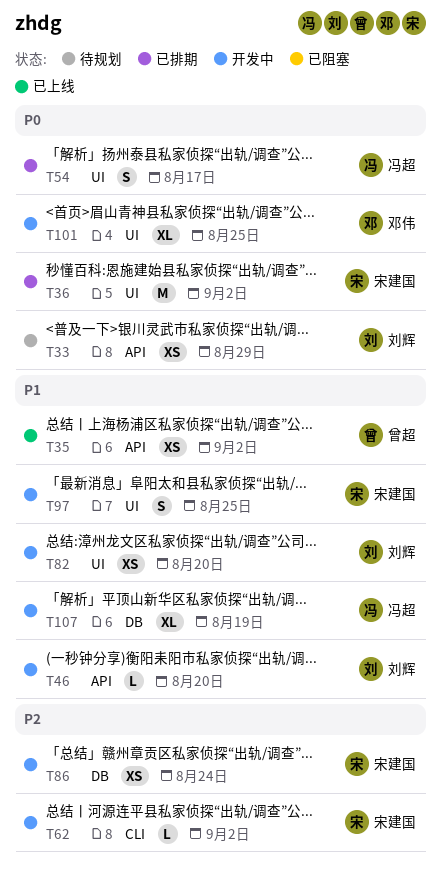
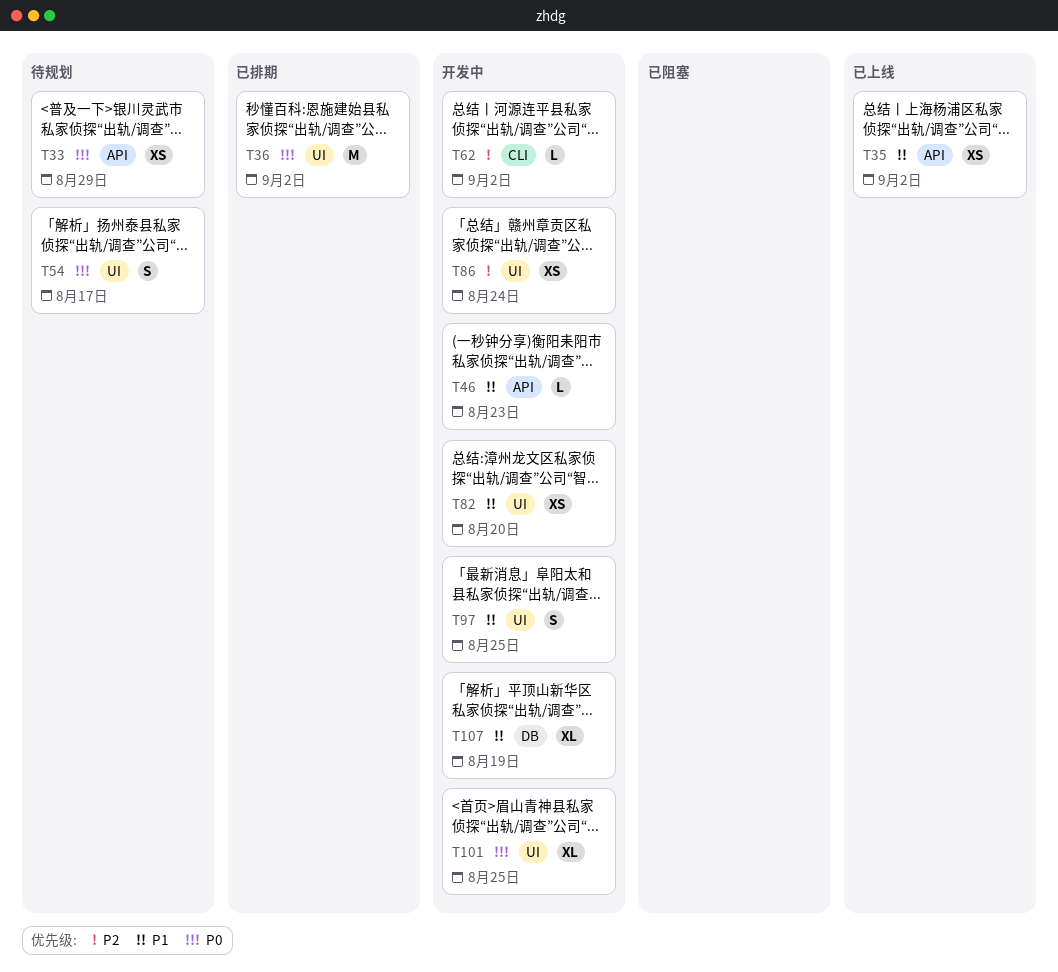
T46, due: Aug 20 -> Aug 23
T54, status: 已排期 -> 待规划
T86, label: DB -> UI

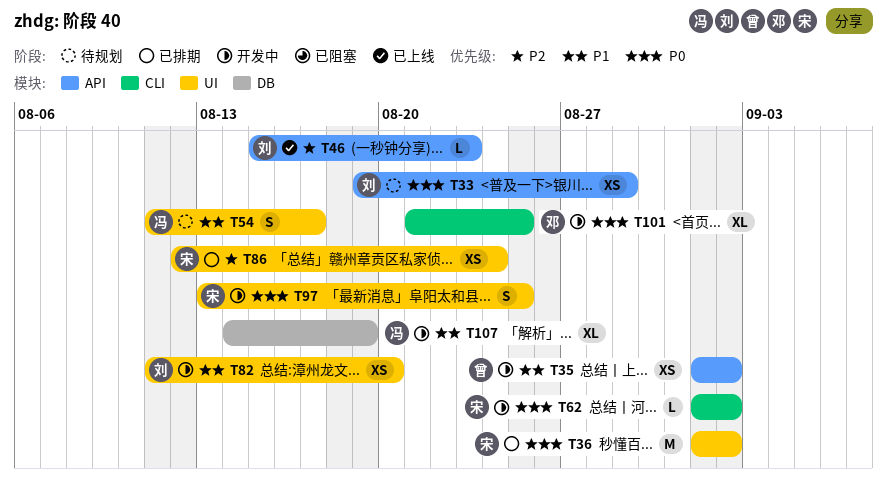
T35, status: 已上线 -> 开发中
T46, status: 开发中 -> 已上线
T46, priority: P1 -> P2
T54, priority: P0 -> P1
T62, priority: P2 -> P0
T86, status: 开发中 -> 已排期
T97, priority: P1 -> P0
T101, label: UI -> CLI

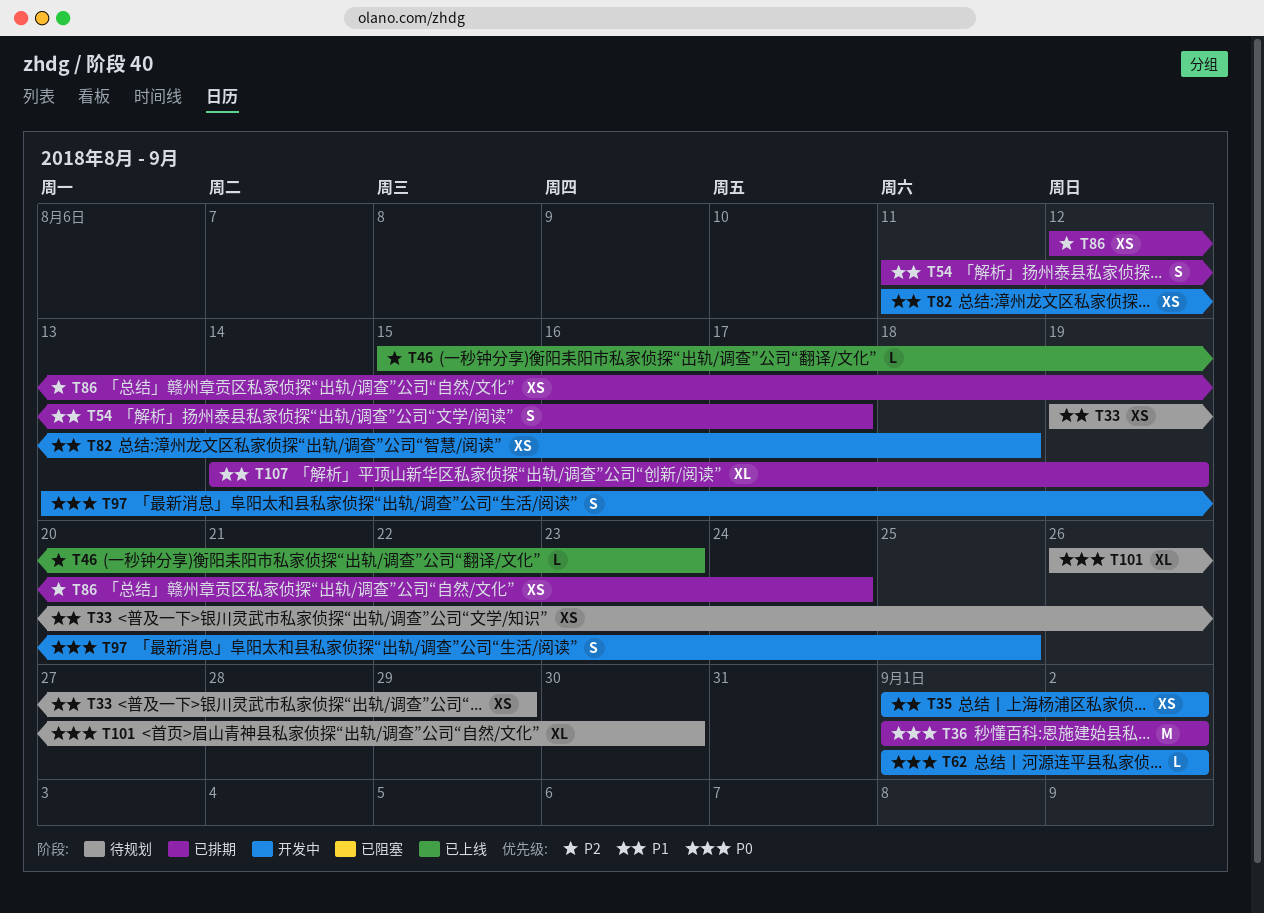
T33, priority: P0 -> P1
T54, status: 待规划 -> 已排期
T82, due: Aug 20 -> Aug 18
T101, status: 开发中 -> 待规划
T101, start: Aug 21 -> Aug 26
T101, due: Aug 25 -> Aug 30
T107, status: 开发中 -> 已排期

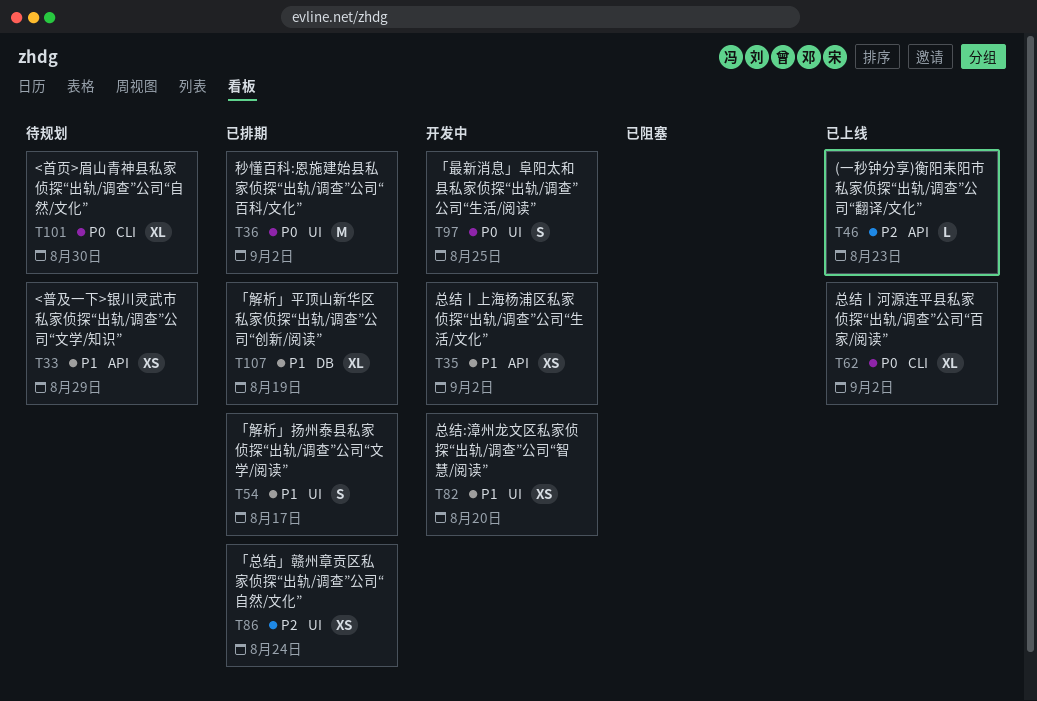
T62, status: 开发中 -> 已上线
T62, estimate: L -> XL
T82, due: Aug 18 -> Aug 20

